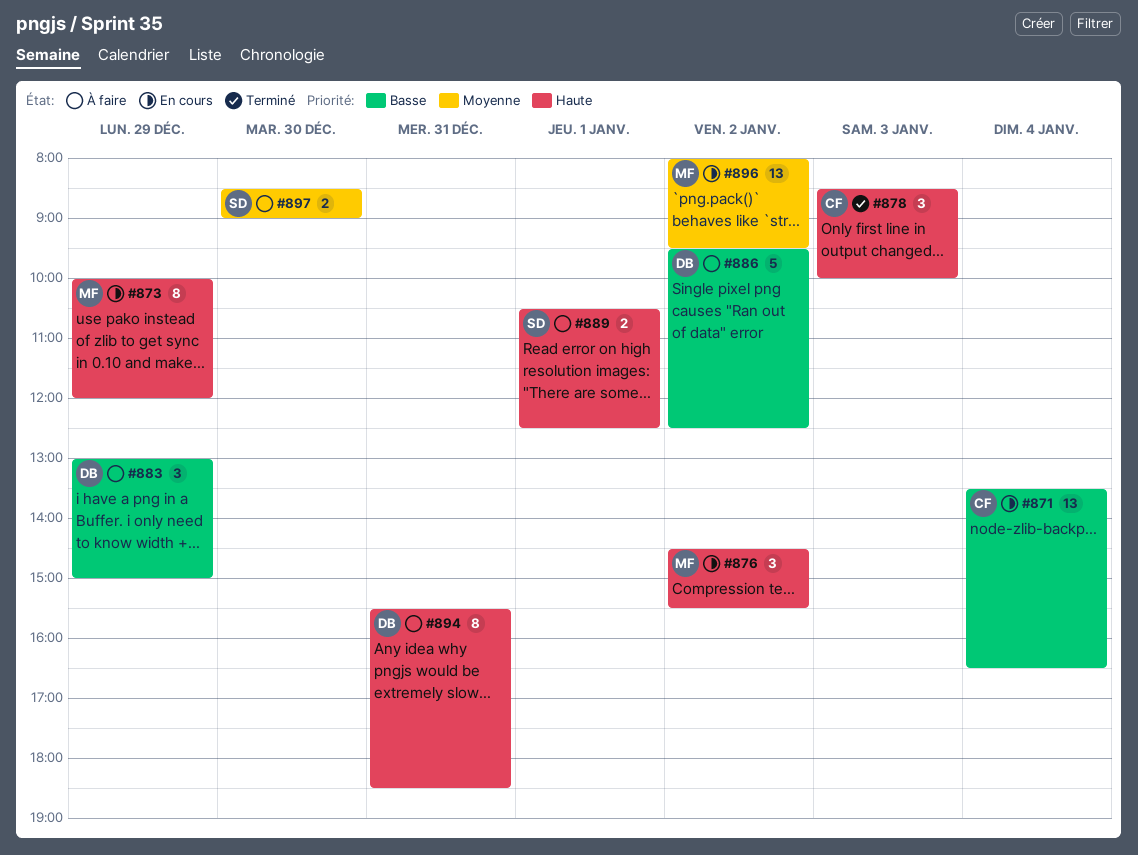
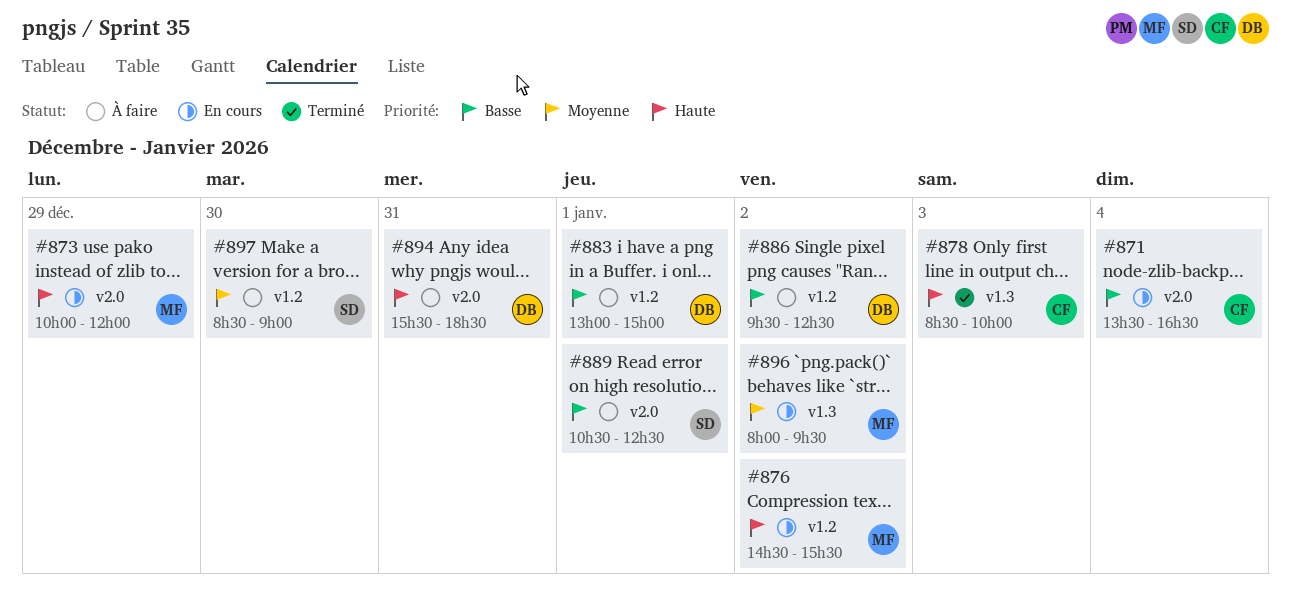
#883, day: Dec 29 -> Jan 1
#889, priority: Haute -> Basse

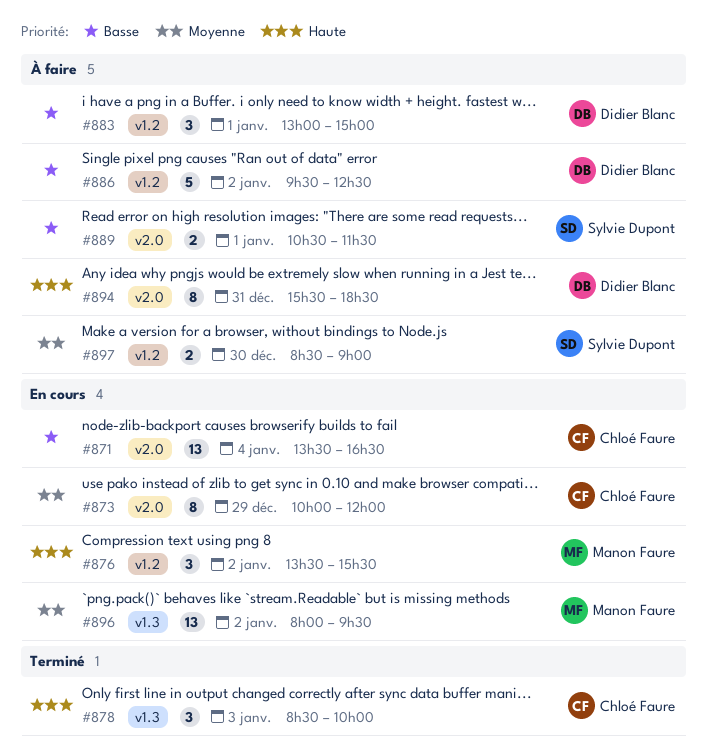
#873, owner: Manon Faure -> Chloé Faure
#873, priority: Haute -> Moyenne
#876, begins: 14:30 -> 13:30
#889, ends: 12:30 -> 11:30

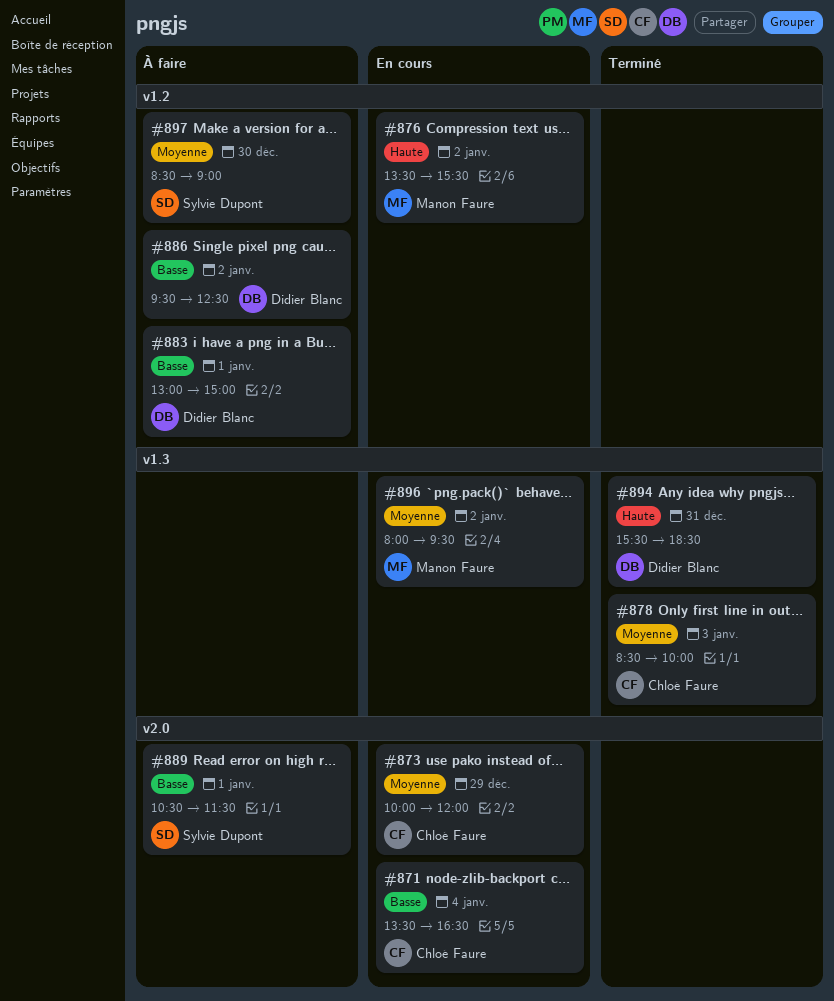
#878, priority: Haute -> Moyenne
#894, status: À faire -> Terminé
#894, label: v2.0 -> v1.3

